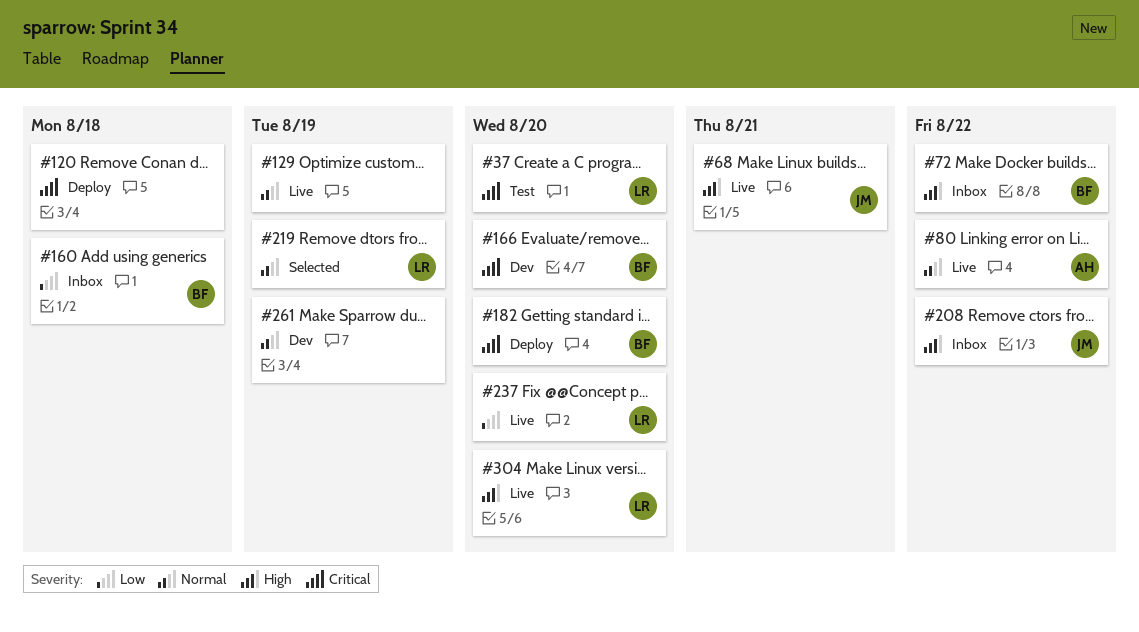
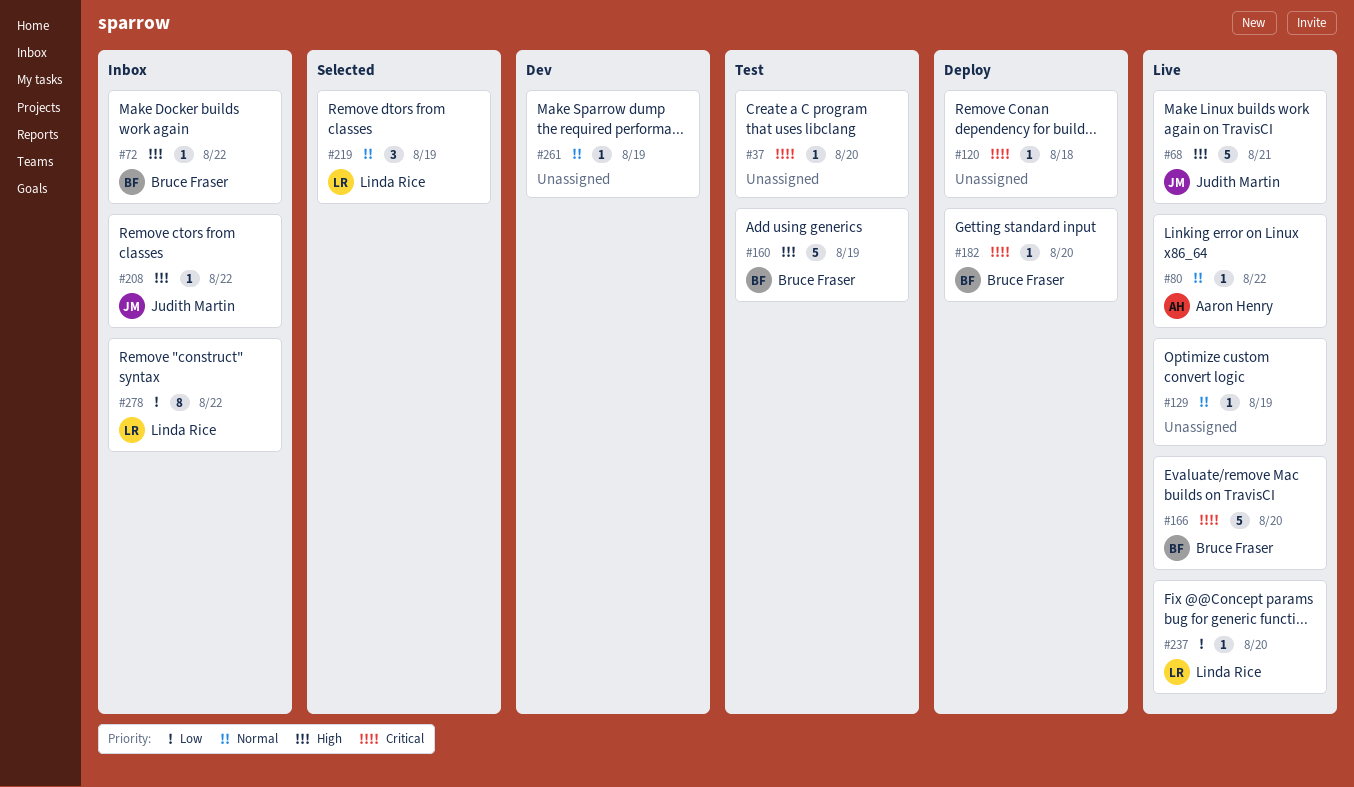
#37, owner: Linda Rice -> none
#160, status: Inbox -> Test
#160, priority: Low -> High
#160, due: Aug 18 -> Aug 19
#166, status: Dev -> Live
#278: none -> present
#304: present -> none

